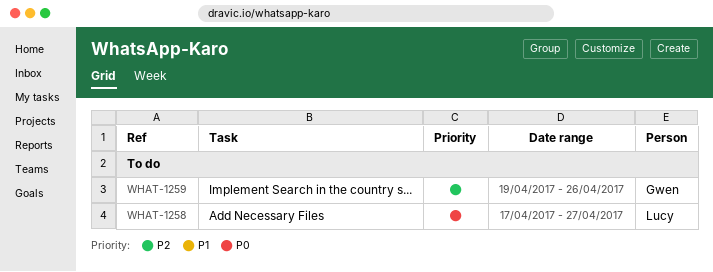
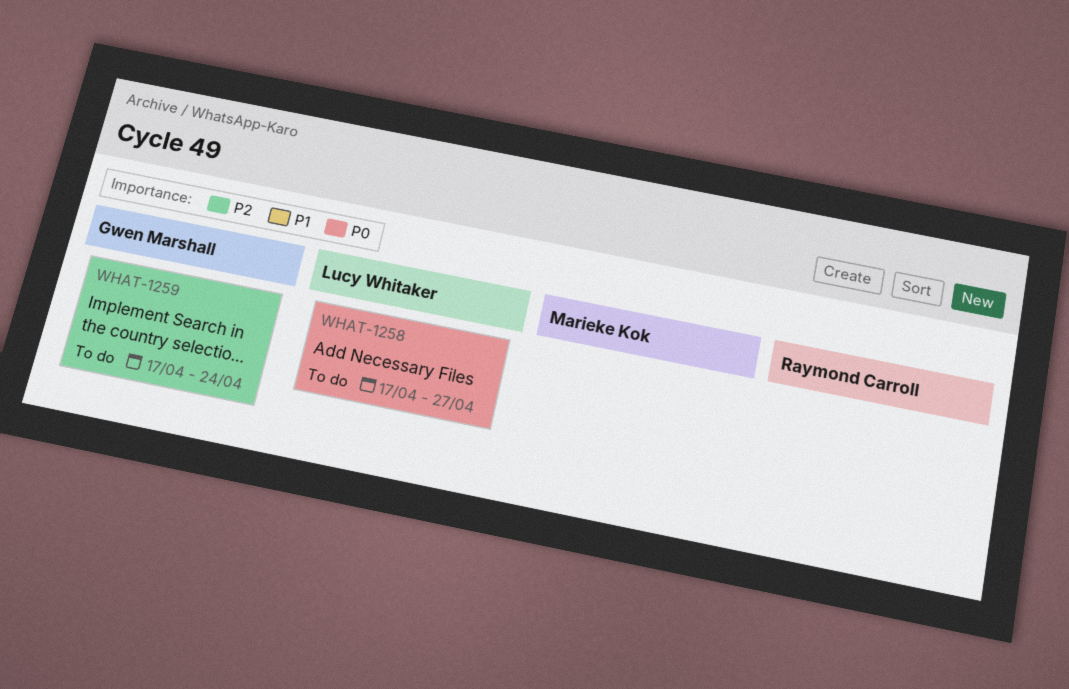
WHAT-1259, start: Apr 19 -> Apr 17
WHAT-1259, due: Apr 26 -> Apr 24

